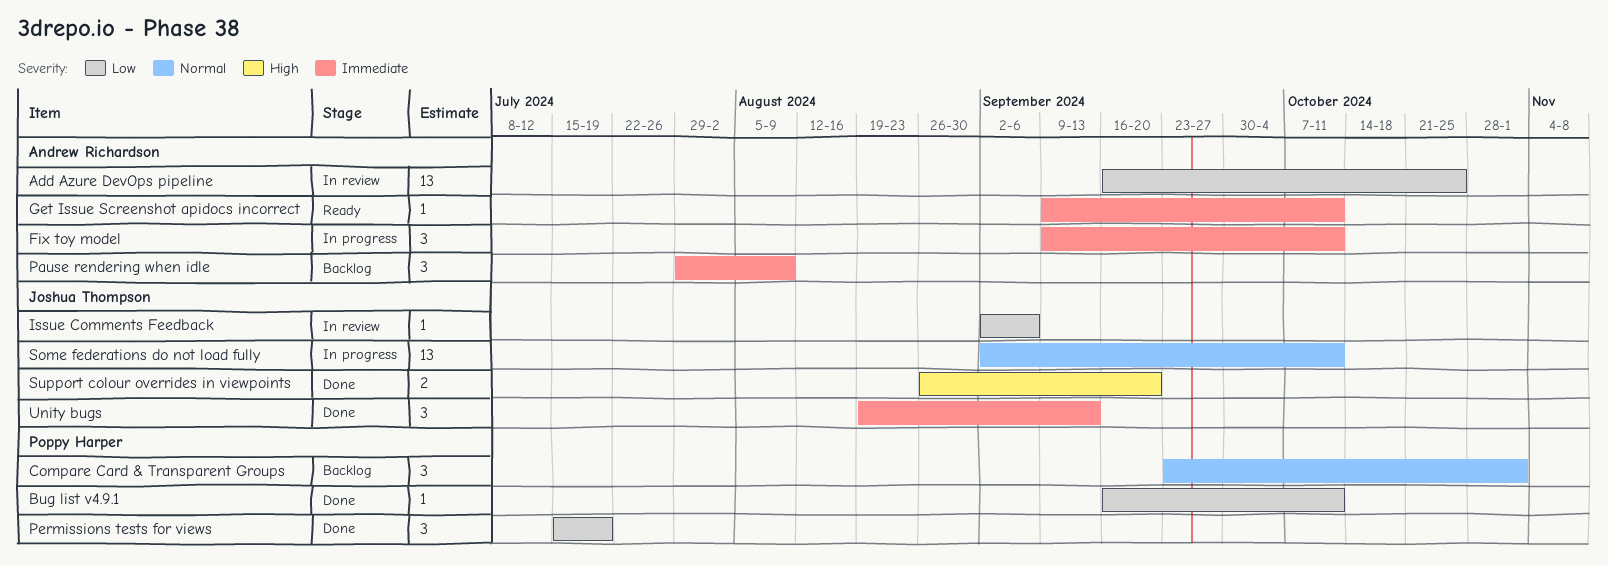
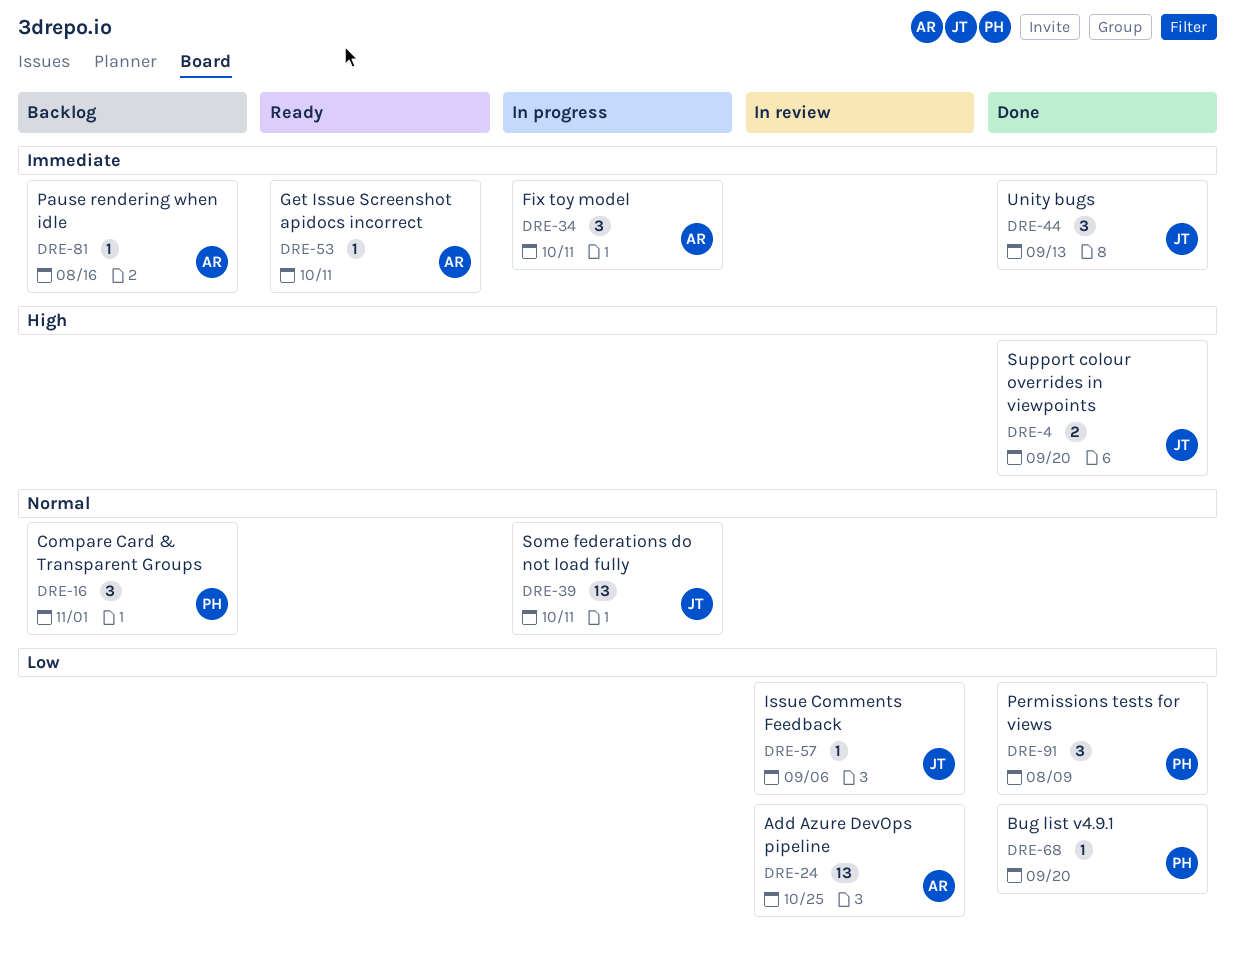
Bug list v4.9.1, due: Oct 11 -> Sep 20
Pause rendering when idle, estimate: 3 -> 1
Pause rendering when idle, due: Aug 9 -> Aug 16
Permissions tests for views, due: Jul 19 -> Aug 9

